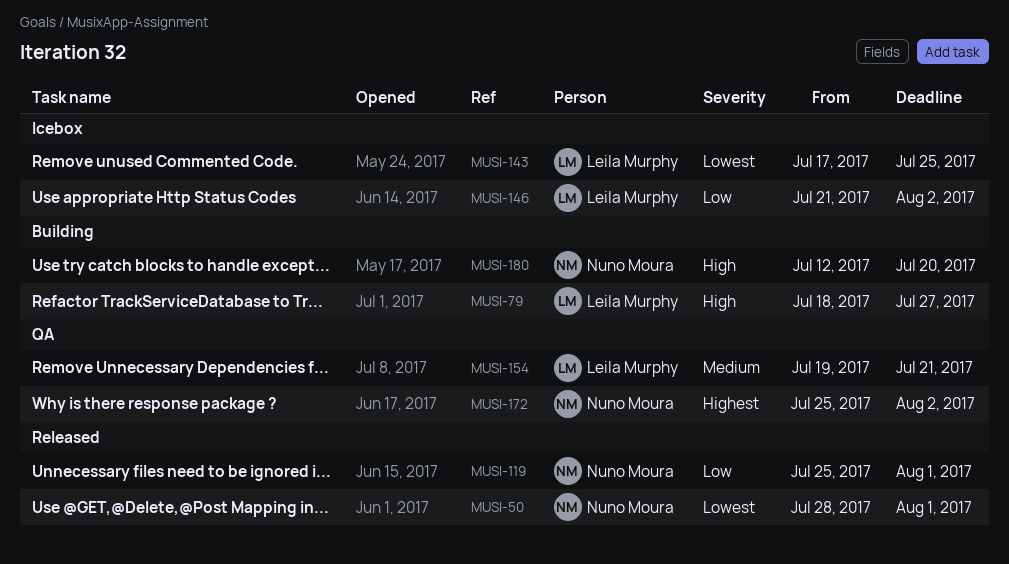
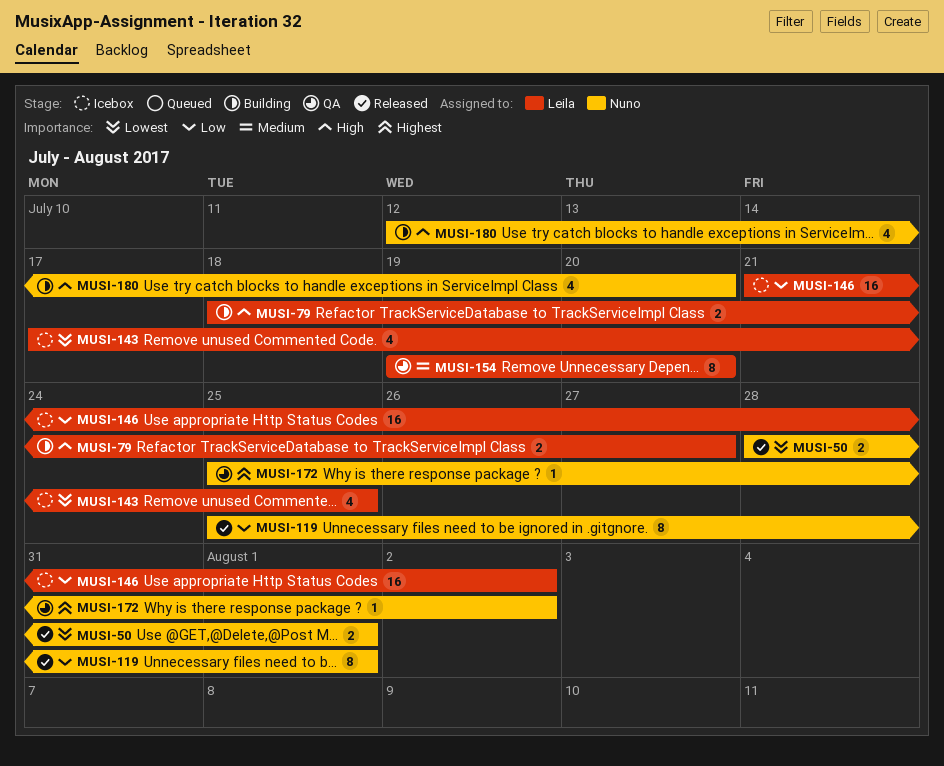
MUSI-154, due: Jul 21 -> Jul 20

